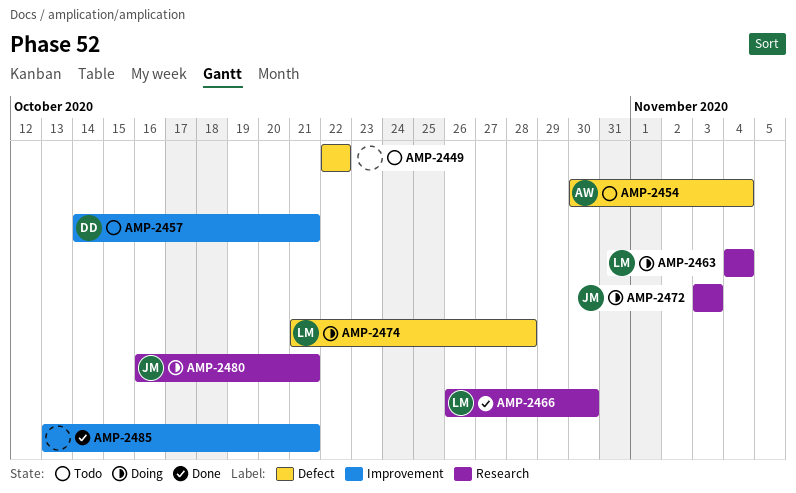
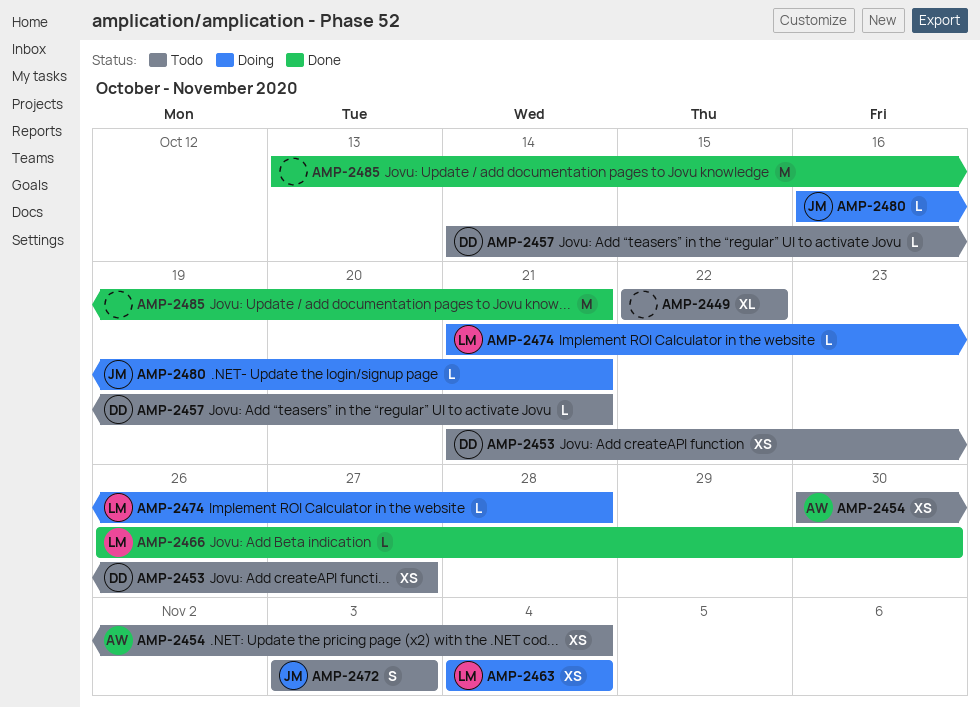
AMP-2453: none -> present
AMP-2472, status: Doing -> Todo

